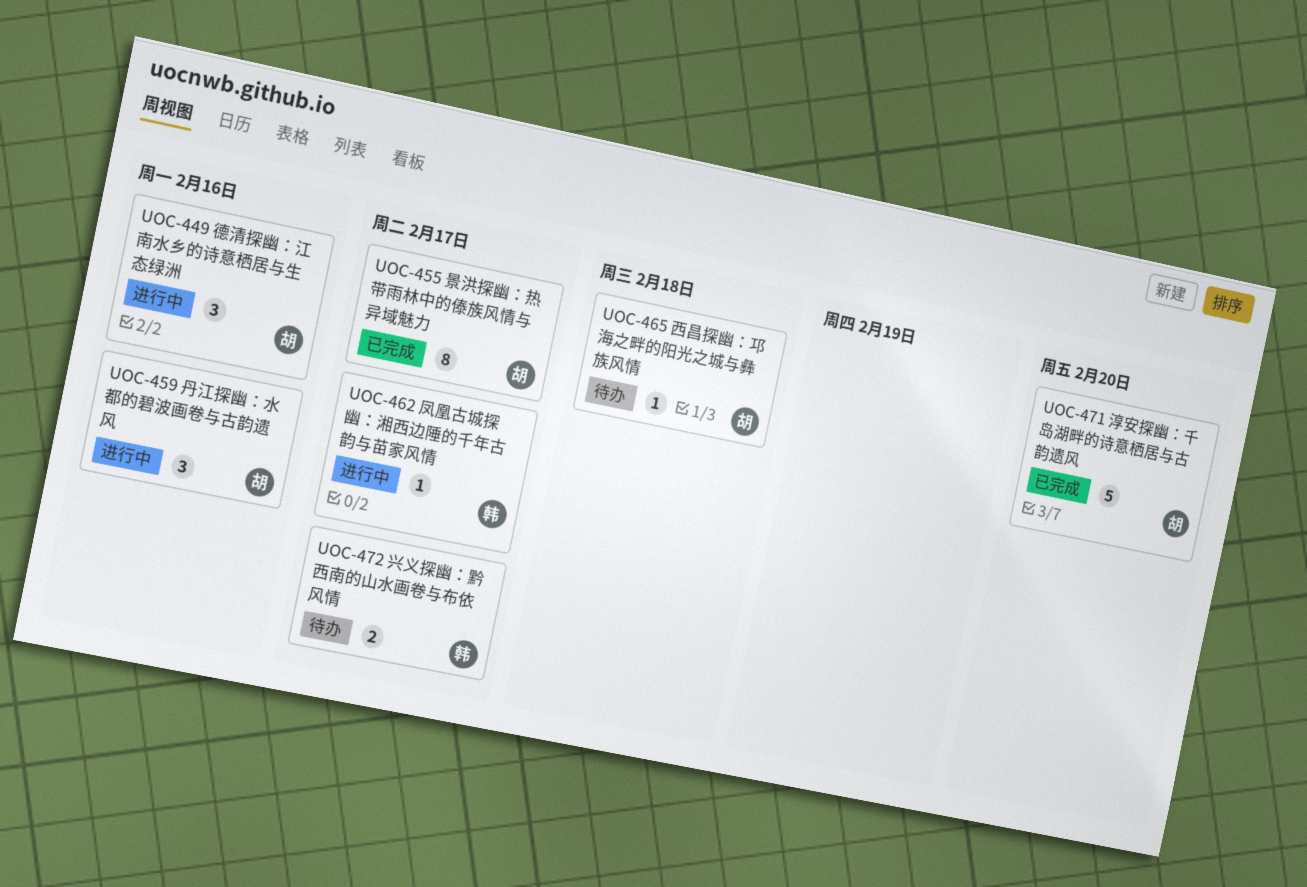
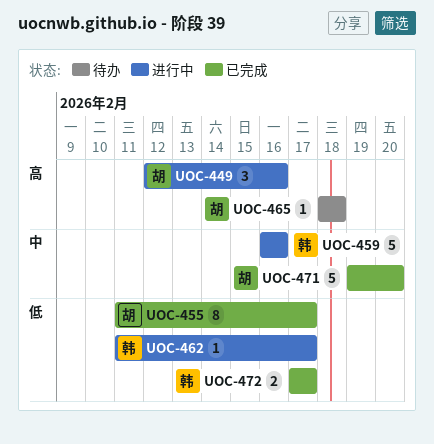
UOC-459, owner: 胡 -> 韩
UOC-459, estimate: 3 -> 5
UOC-472, status: 待办 -> 已完成

